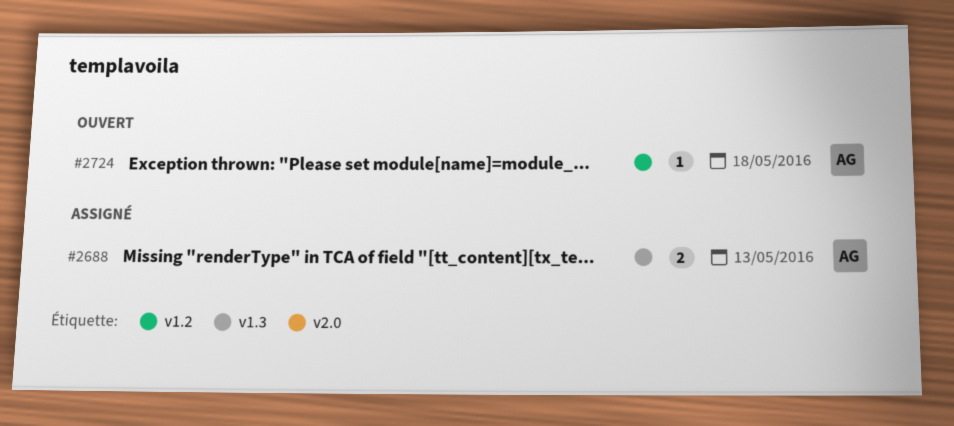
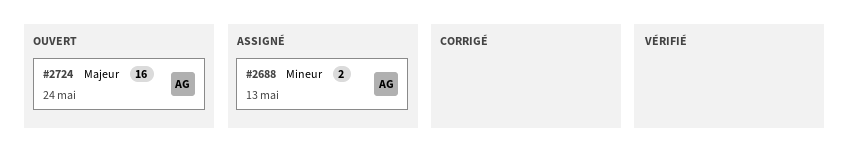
#2724, estimate: 1 -> 16
#2724, due: May 18 -> May 24

